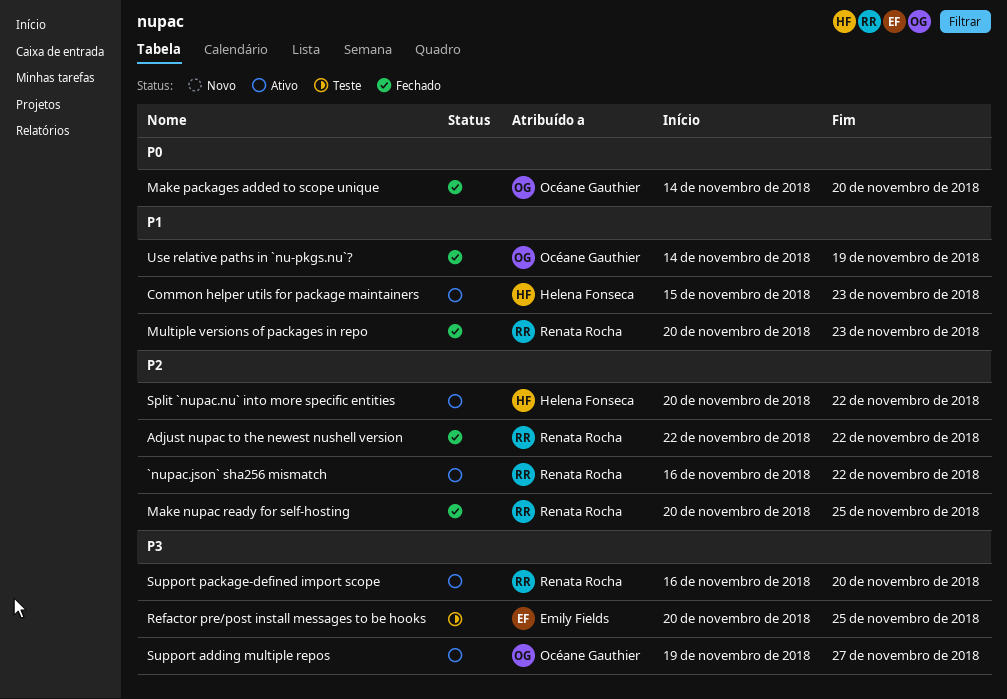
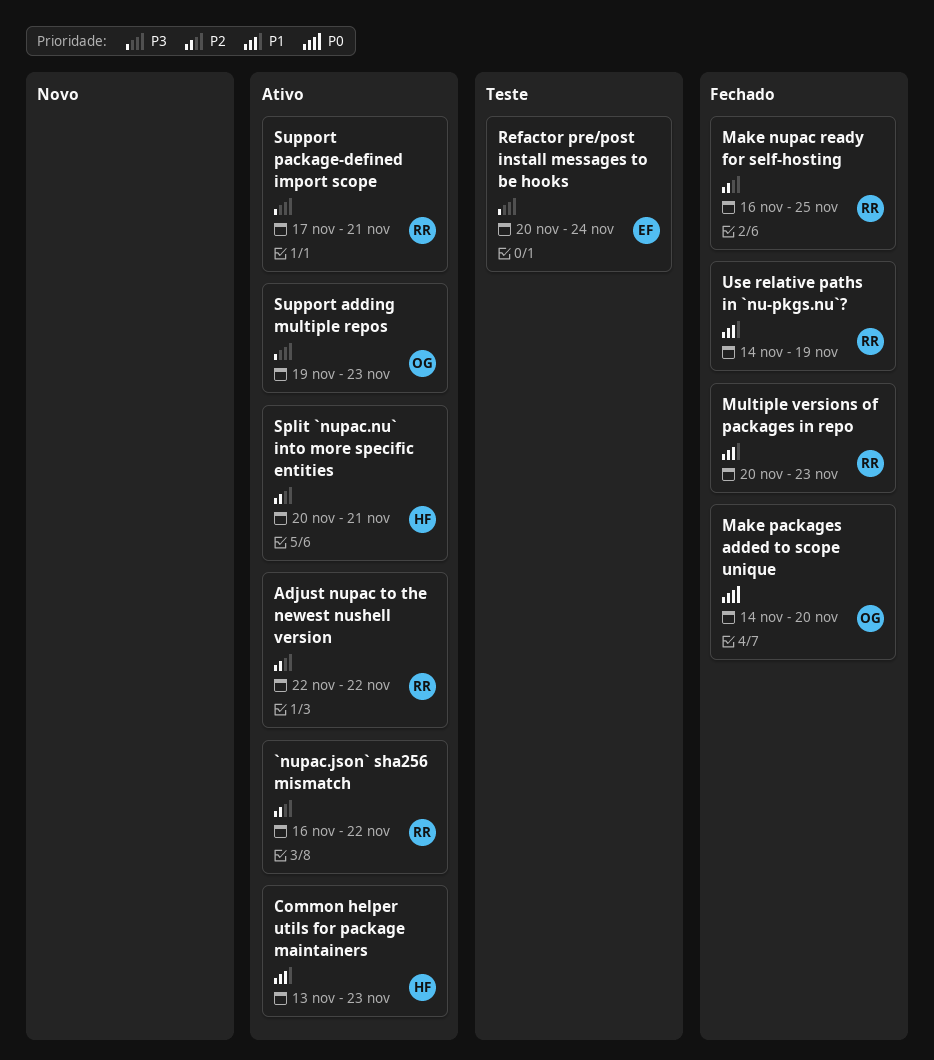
Adjust nupac to the newest nushell version, status: Fechado -> Ativo
Common helper utils for package maintainers, start: Nov 15 -> Nov 13
Make nupac ready for self-hosting, start: Nov 20 -> Nov 16
Refactor pre/post install messages to be hooks, due: Nov 25 -> Nov 24
Split `nupac.nu` into more specific entities, due: Nov 22 -> Nov 21
Support adding multiple repos, due: Nov 27 -> Nov 23
Support package-defined import scope, start: Nov 16 -> Nov 17
Support package-defined import scope, due: Nov 20 -> Nov 21
Use relative paths in `nu-pkgs.nu`?, owner: Océane Gauthier -> Renata Rocha

